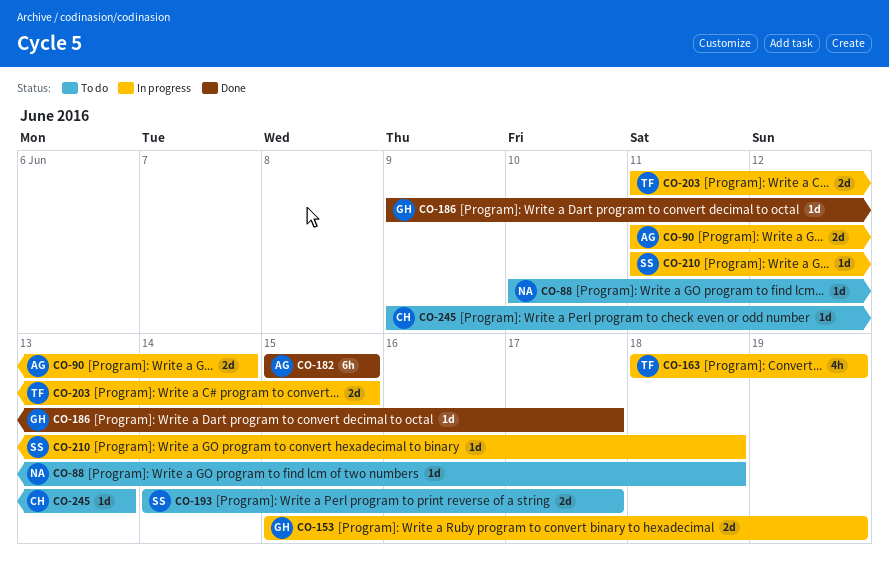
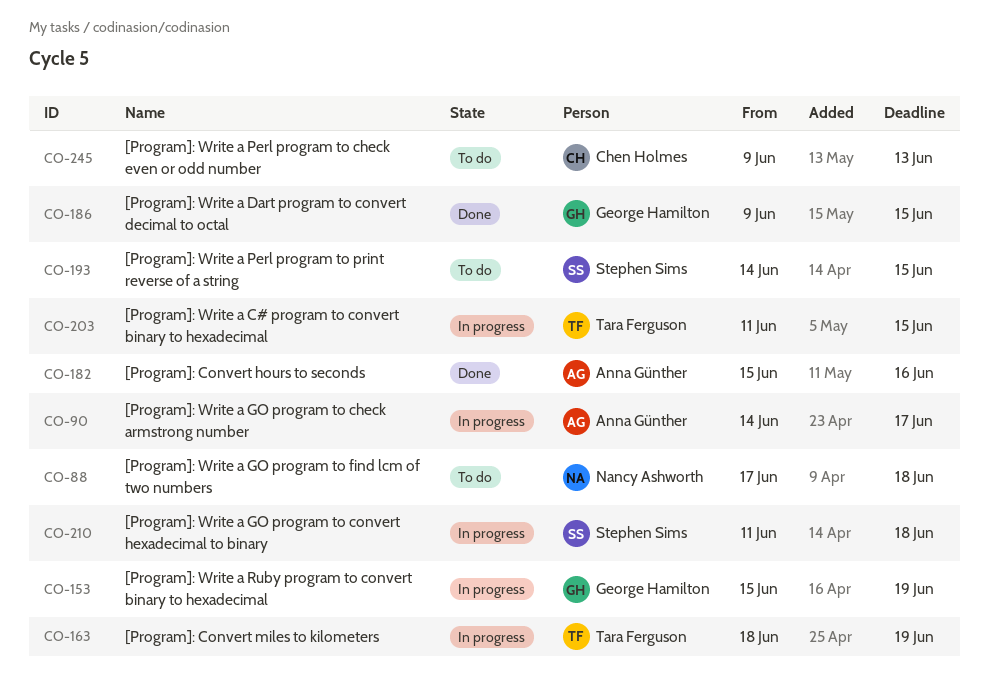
CO-88, start: Jun 10 -> Jun 17
CO-90, start: Jun 11 -> Jun 14
CO-90, due: Jun 14 -> Jun 17
CO-182, due: Jun 15 -> Jun 16
CO-186, due: Jun 17 -> Jun 15
CO-193, due: Jun 17 -> Jun 15

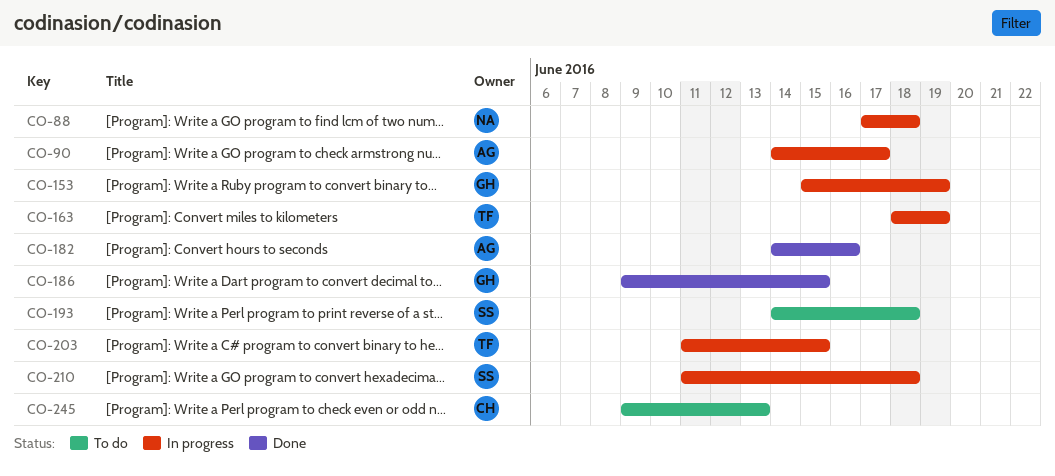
CO-88, status: To do -> In progress
CO-182, start: Jun 15 -> Jun 14
CO-193, due: Jun 15 -> Jun 18

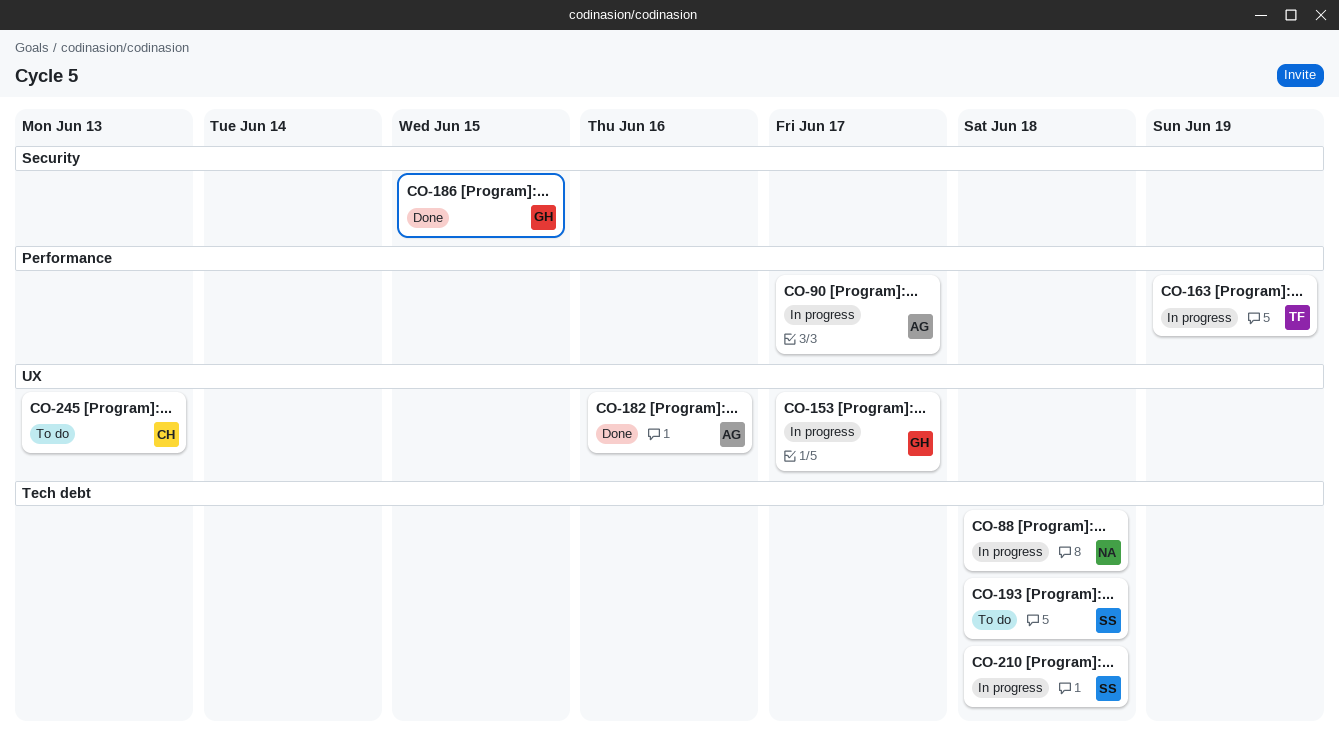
CO-153, due: Jun 19 -> Jun 17
CO-203: present -> none

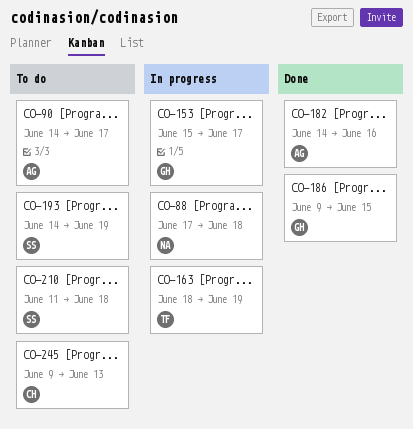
CO-90, status: In progress -> To do
CO-193, due: Jun 18 -> Jun 19
CO-210, status: In progress -> To do

